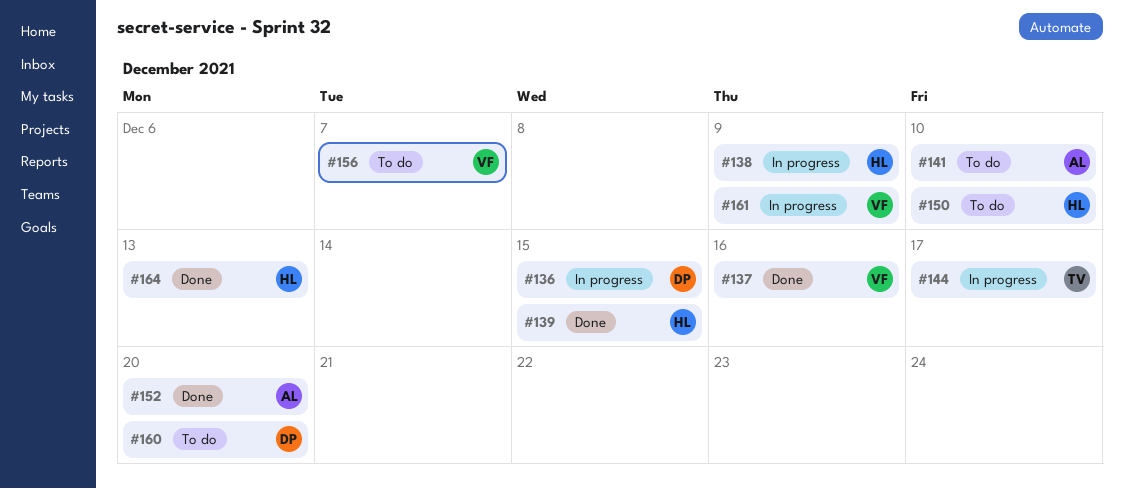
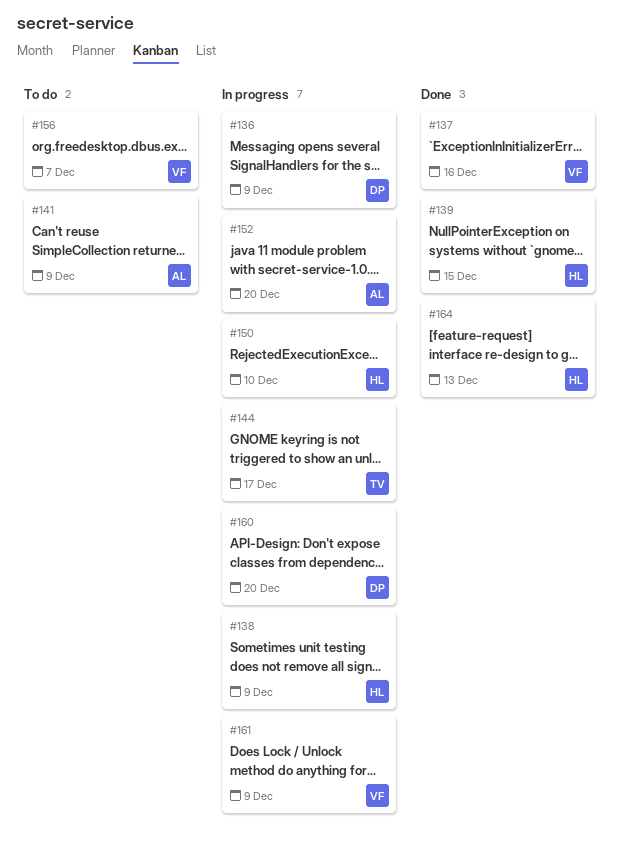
#136, due: Dec 15 -> Dec 9
#141, due: Dec 10 -> Dec 9
#150, status: To do -> In progress
#152, status: Done -> In progress
#160, status: To do -> In progress

